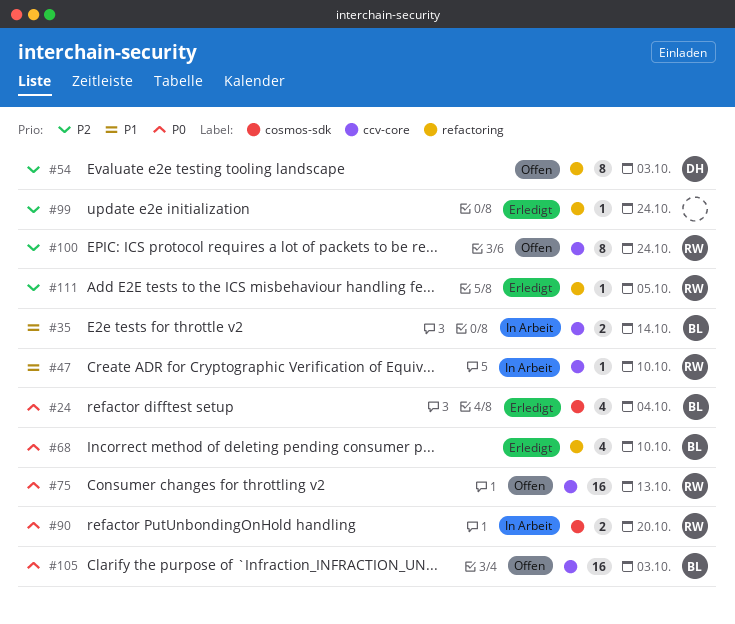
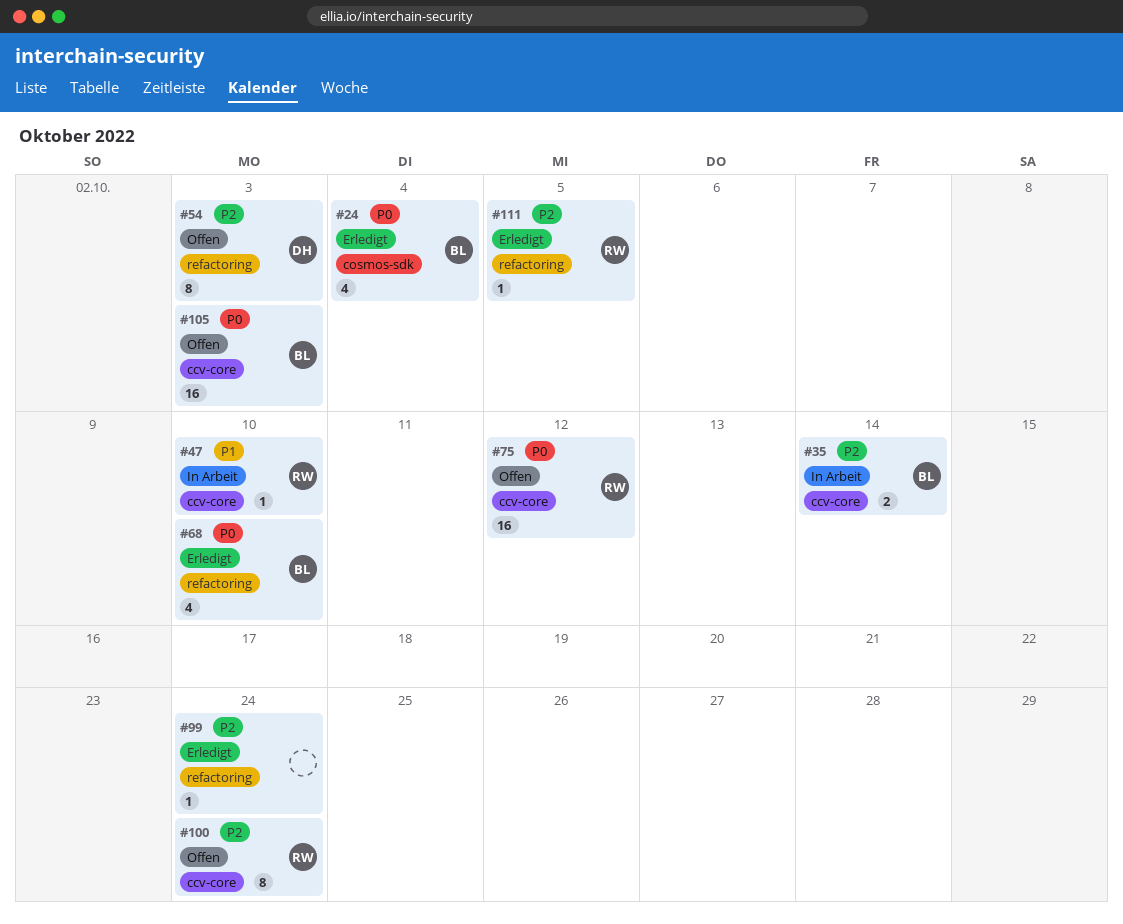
#35, priority: P1 -> P2
#75, due: Oct 13 -> Oct 12
#90: present -> none

